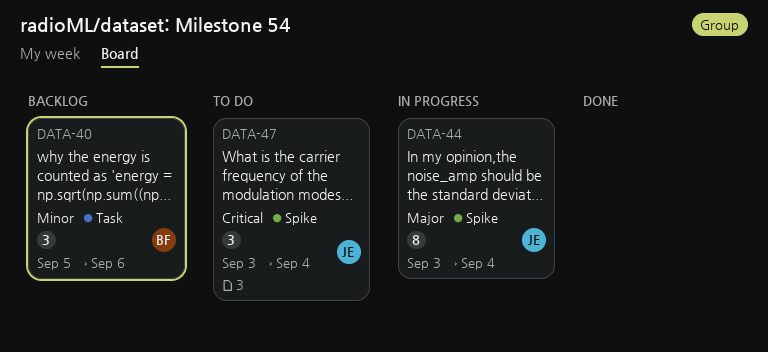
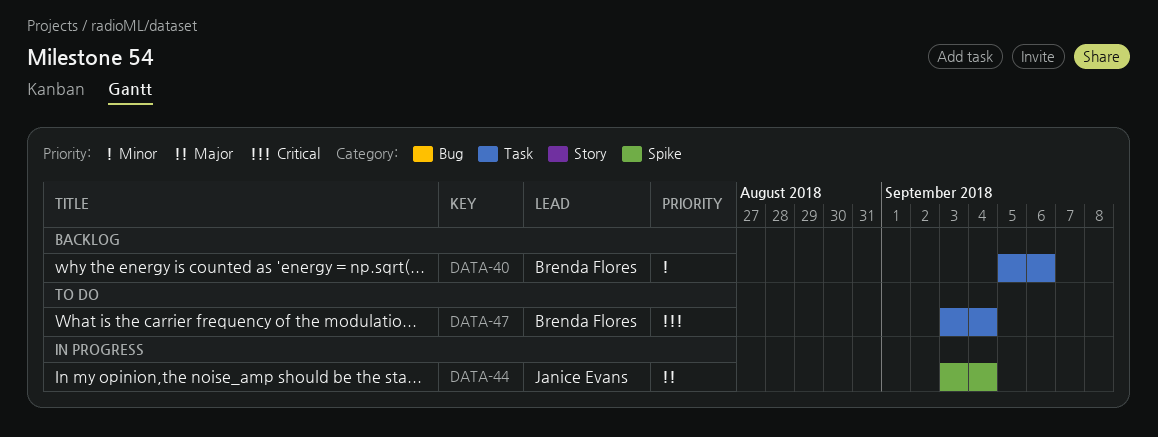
DATA-47, owner: Janice Evans -> Brenda Flores
DATA-47, label: Spike -> Task

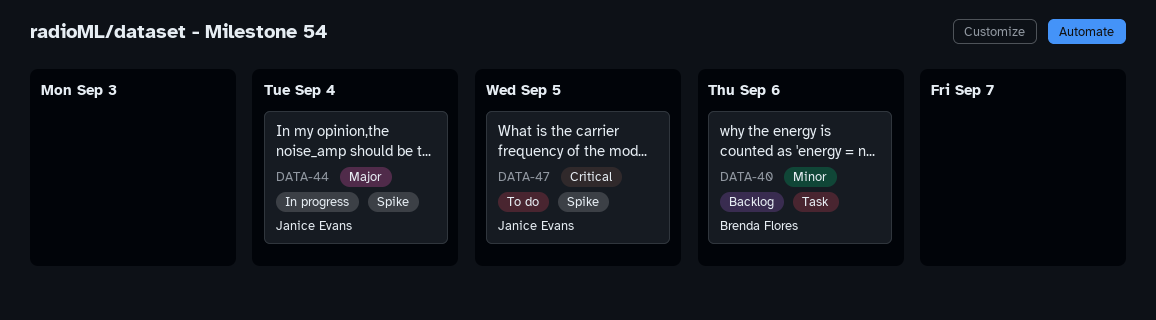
DATA-47, owner: Brenda Flores -> Janice Evans
DATA-47, label: Task -> Spike
DATA-47, due: Sep 4 -> Sep 5

